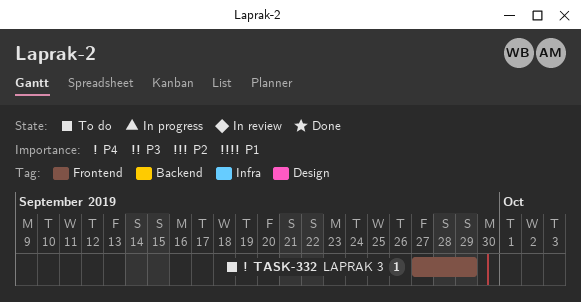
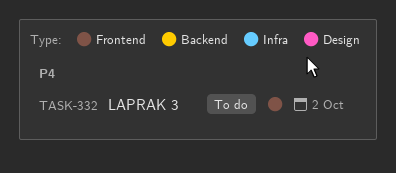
TASK-332, due: Sep 29 -> Oct 2

